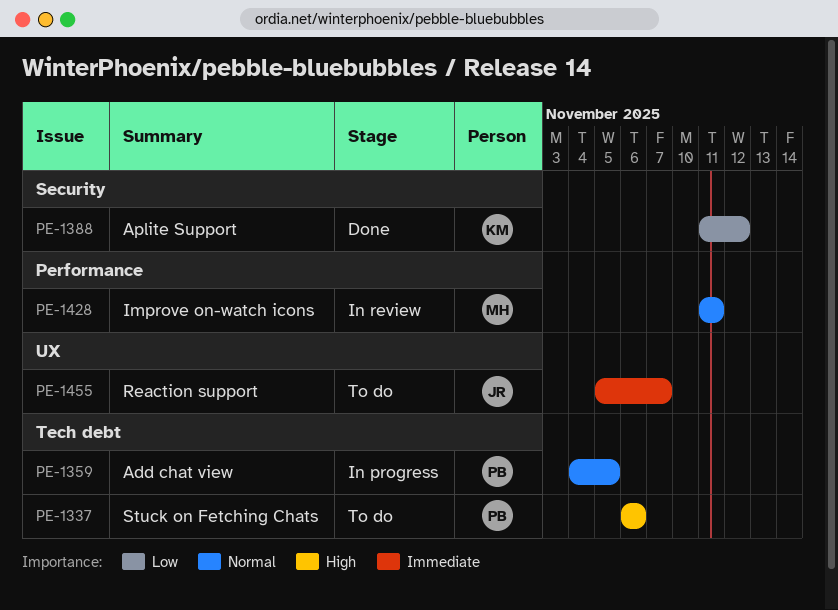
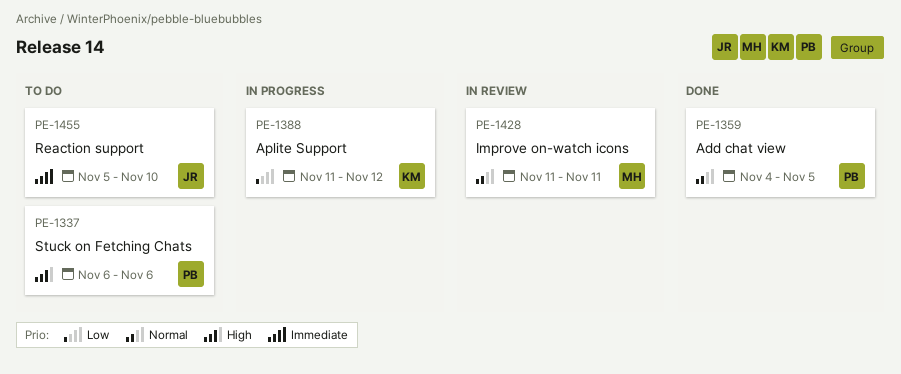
PE-1359, status: In progress -> Done
PE-1388, status: Done -> In progress
PE-1455, due: Nov 7 -> Nov 10

